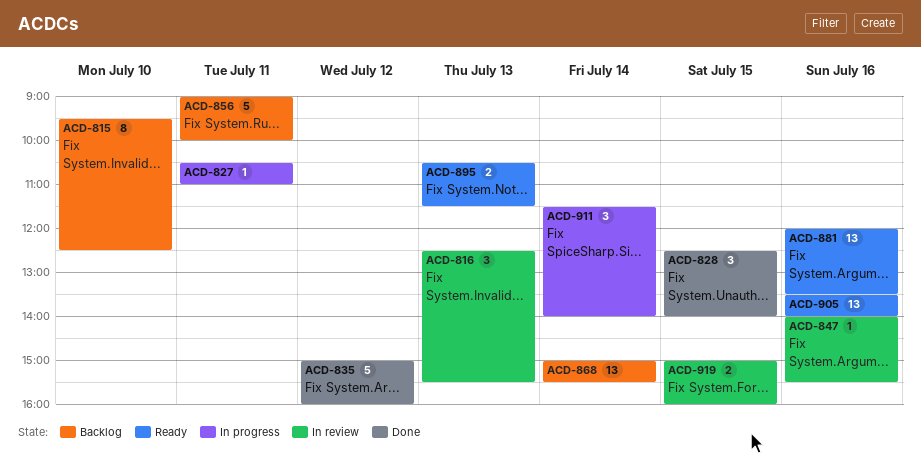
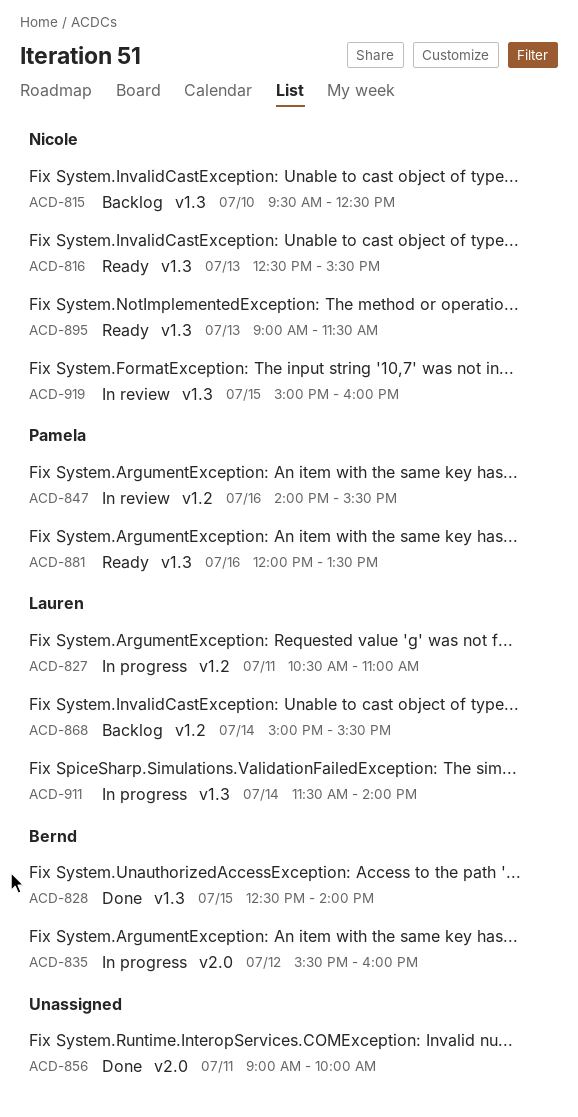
ACD-816, status: In review -> Ready
ACD-835, status: Done -> In progress
ACD-835, begins: 15:00 -> 15:30
ACD-856, status: Backlog -> Done
ACD-895, begins: 10:30 -> 09:00
ACD-905: present -> none

